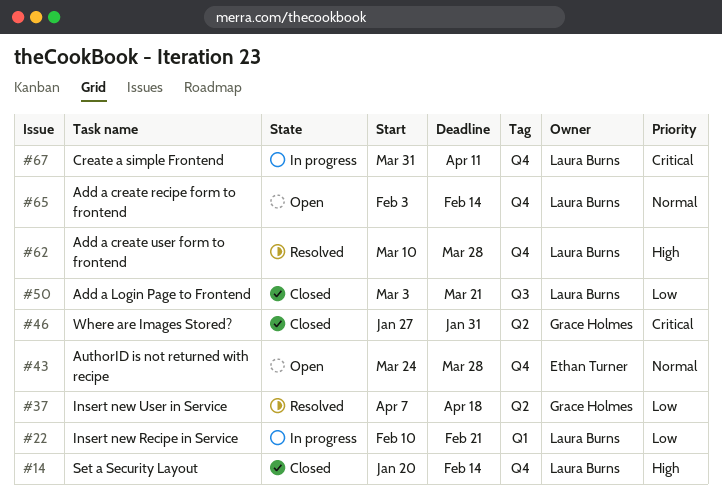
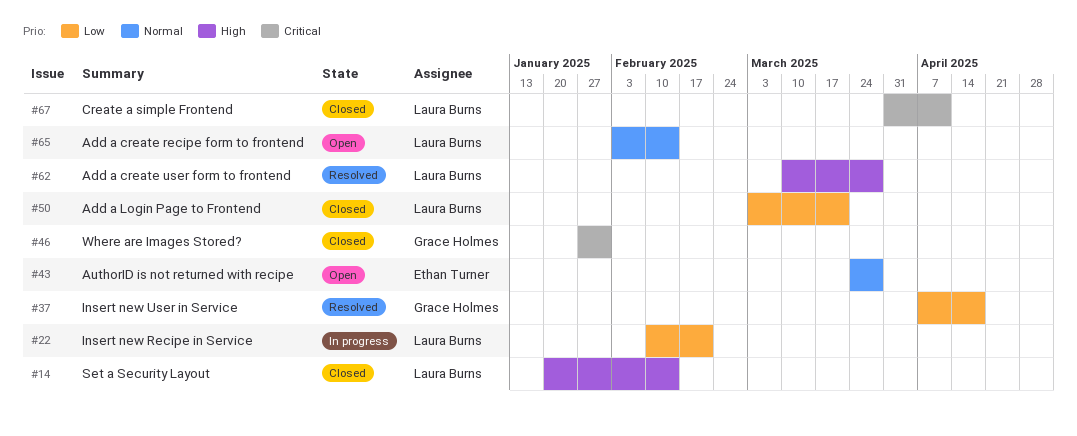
#67, status: In progress -> Closed

